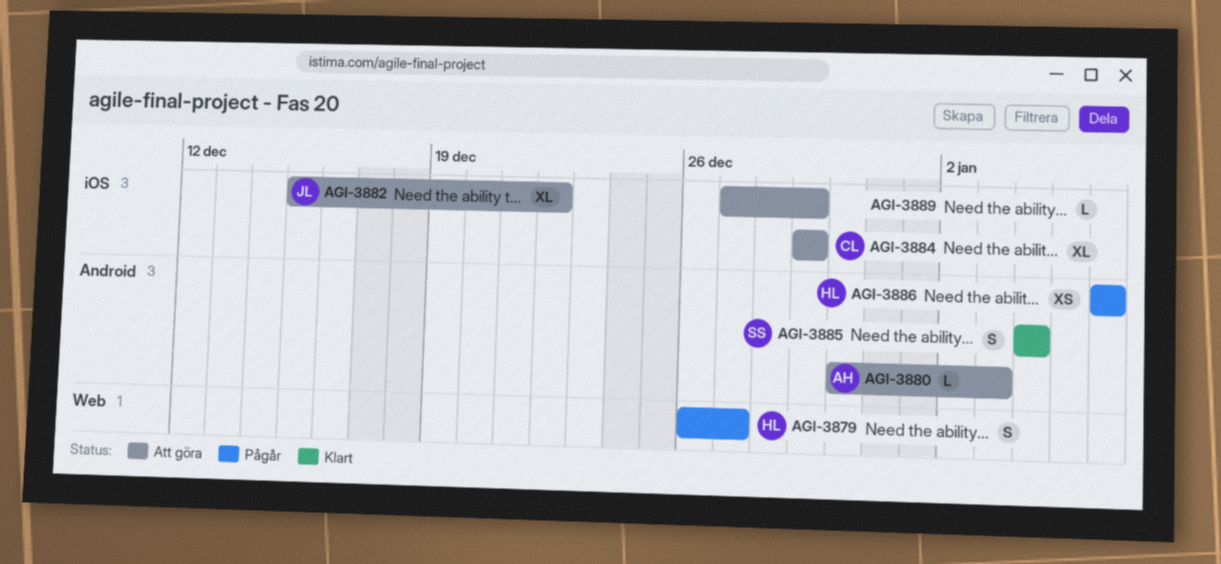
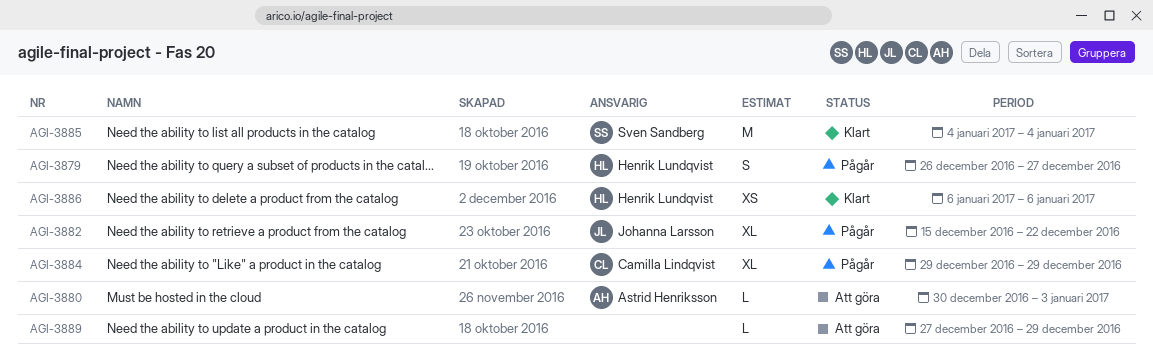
AGI-3882, status: Att göra -> Pågår
AGI-3884, status: Att göra -> Pågår
AGI-3885, estimate: S -> M
AGI-3886, status: Pågår -> Klart

